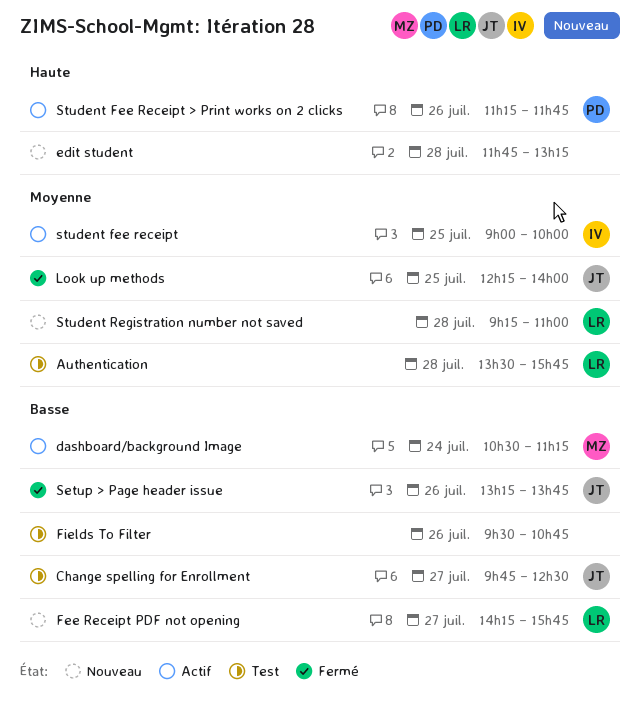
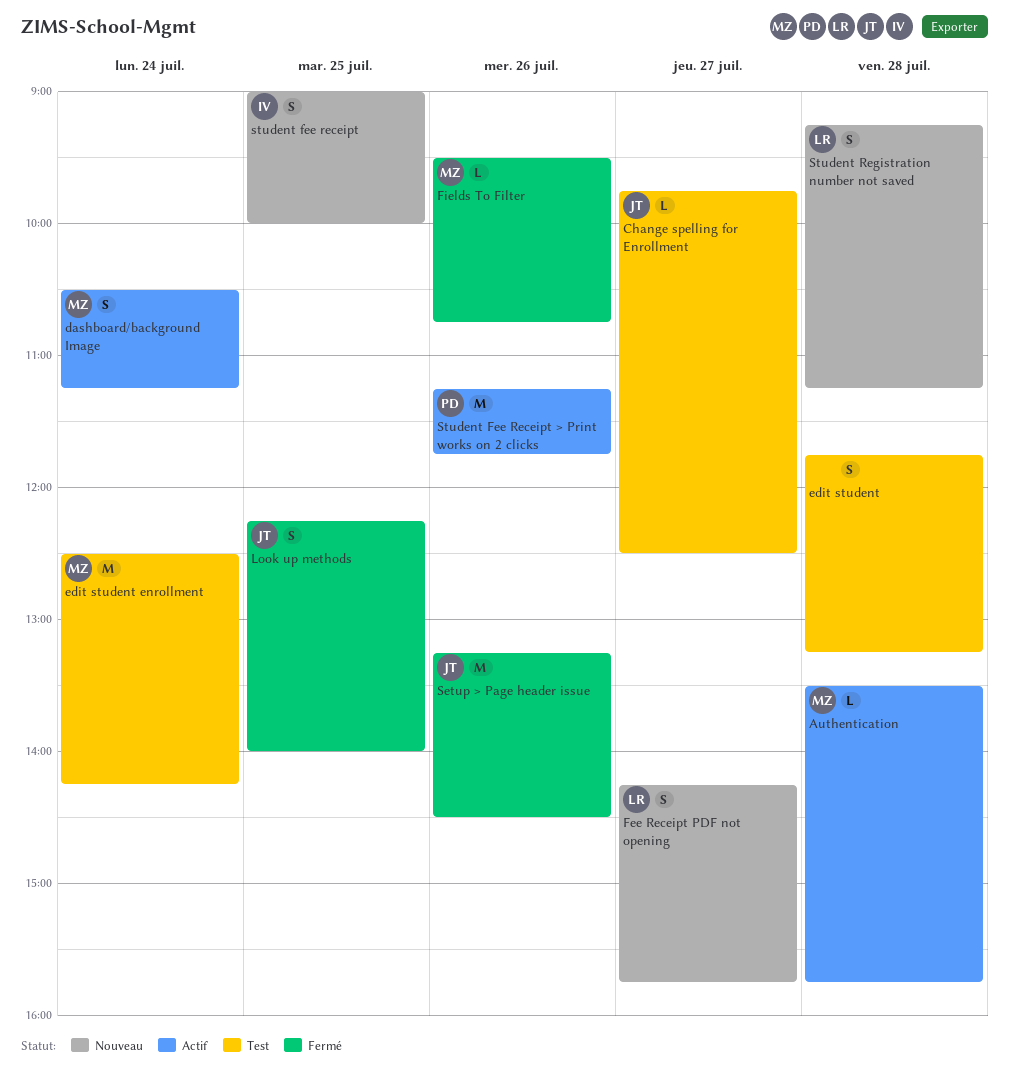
Authentication, status: Test -> Actif
Authentication, owner: LR -> MZ
edit student, status: Nouveau -> Test
edit student enrollment: none -> present
Fields To Filter, status: Test -> Fermé
Fields To Filter, owner: none -> MZ
Setup > Page header issue, ends: 13:45 -> 14:30
student fee receipt, status: Actif -> Nouveau
Student Registration number not saved, ends: 11:00 -> 11:15

